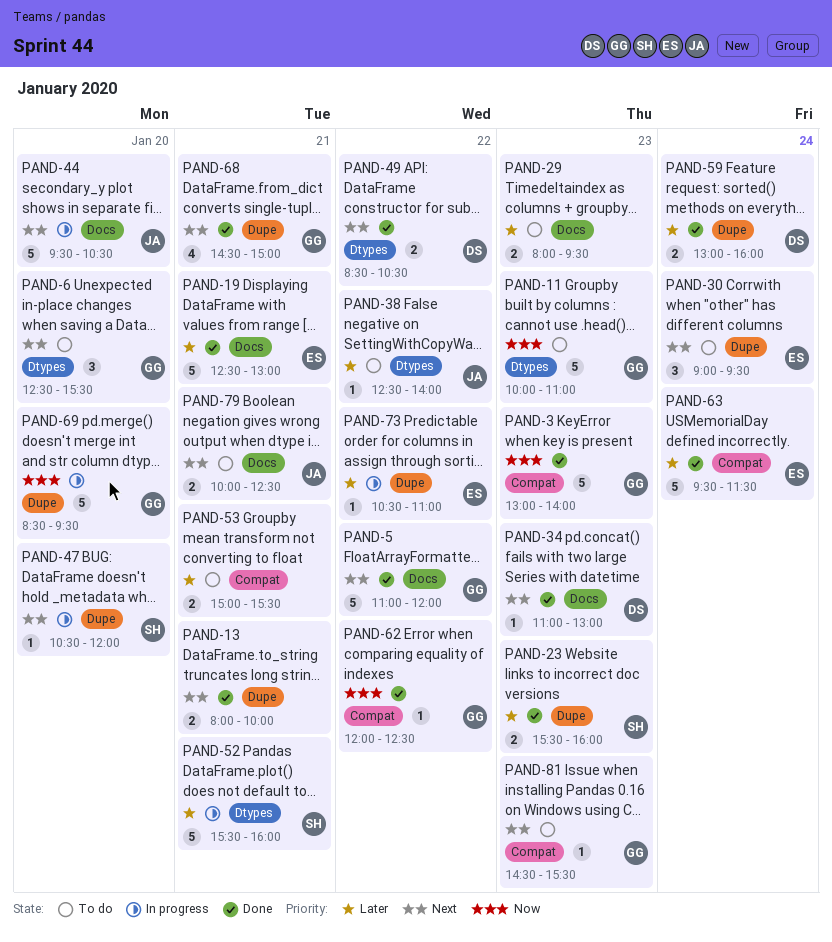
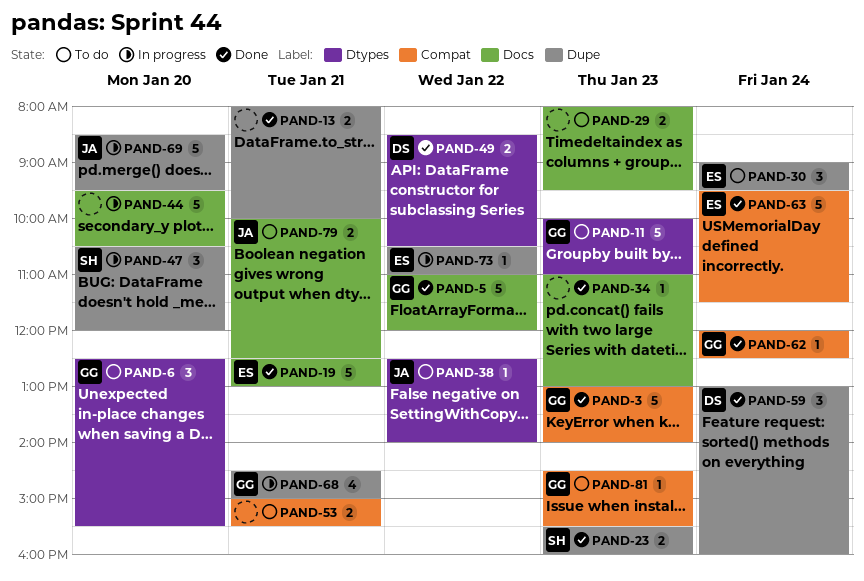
PAND-34, owner: DS -> none
PAND-44, owner: JA -> none
PAND-47, estimate: 1 -> 3
PAND-52: present -> none
PAND-59, estimate: 2 -> 3
PAND-62, day: Jan 22 -> Jan 24
PAND-68, status: Done -> In progress
PAND-69, owner: GG -> JA

